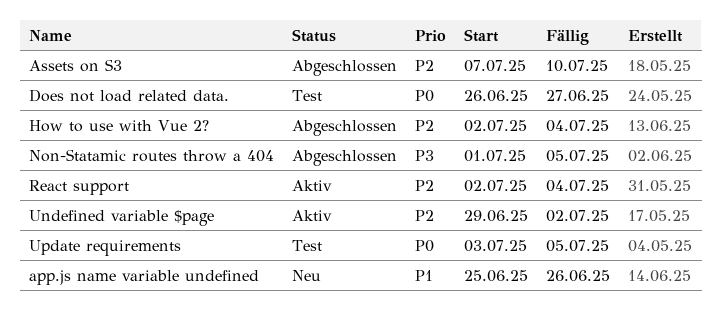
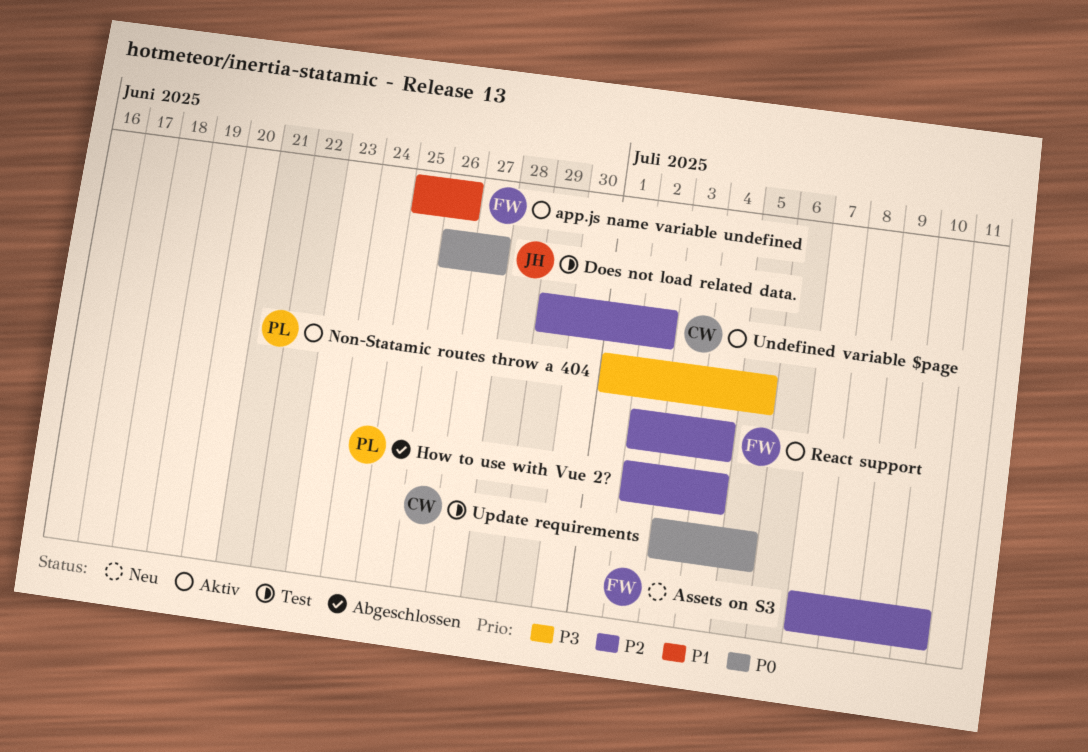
app.js name variable undefined, status: Neu -> Aktiv
Assets on S3, status: Abgeschlossen -> Neu
Non-Statamic routes throw a 404, status: Abgeschlossen -> Aktiv

